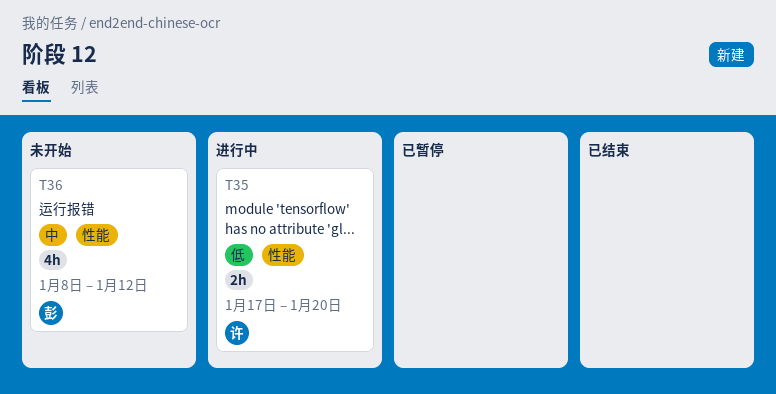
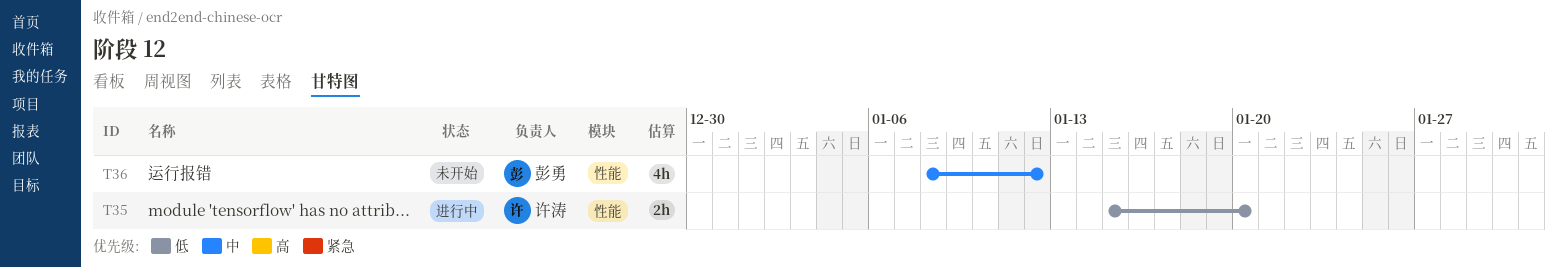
T35, start: Jan 17 -> Jan 15

